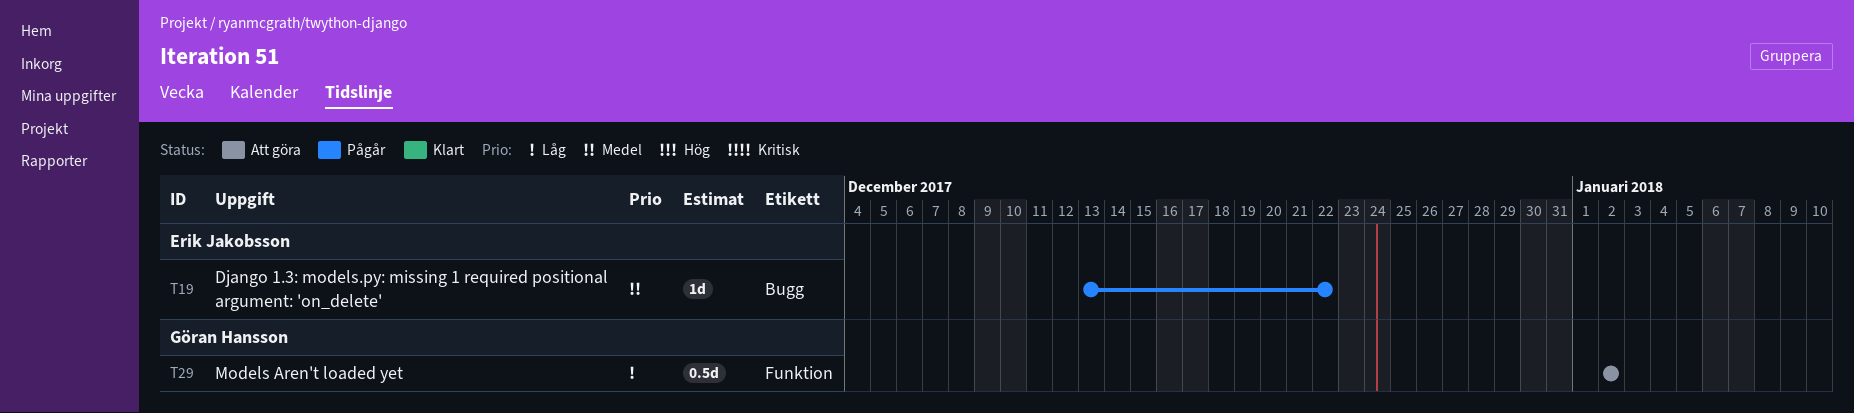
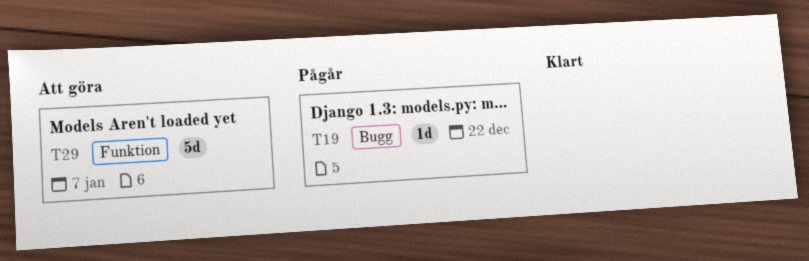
T29, estimate: 0.5d -> 5d
T29, due: Jan 2 -> Jan 7

